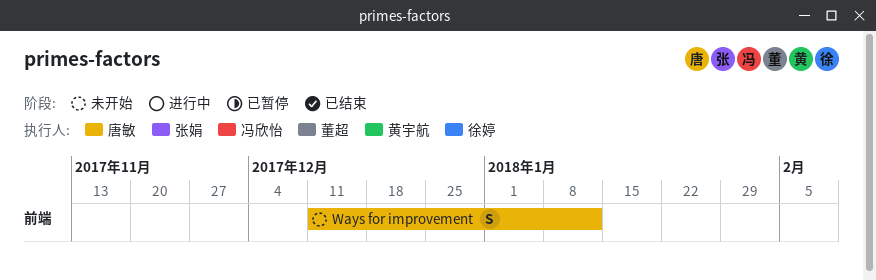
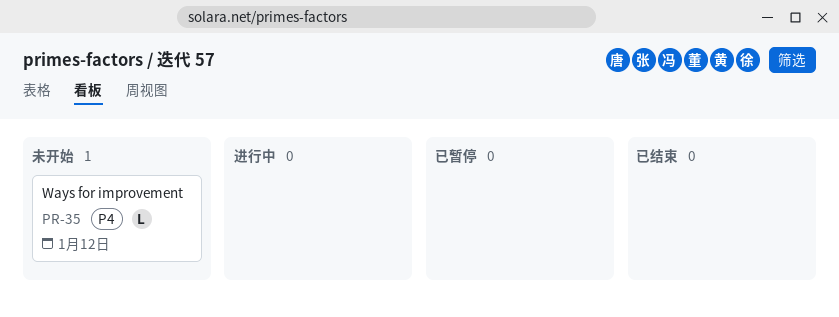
Ways for improvement, estimate: S -> L

